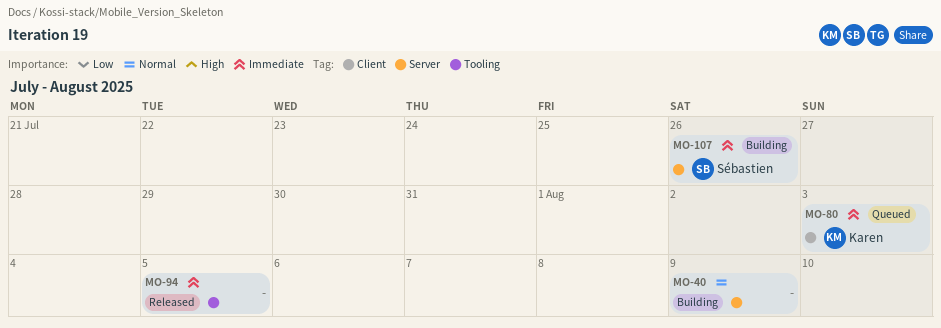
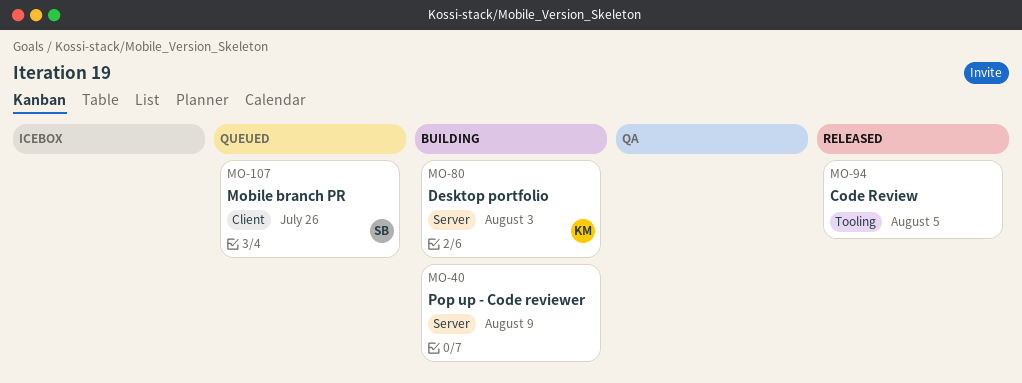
MO-80, status: Queued -> Building
MO-80, label: Client -> Server
MO-107, status: Building -> Queued
MO-107, label: Server -> Client

